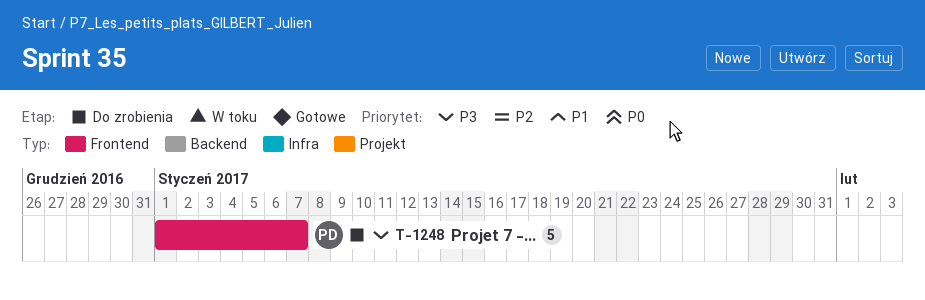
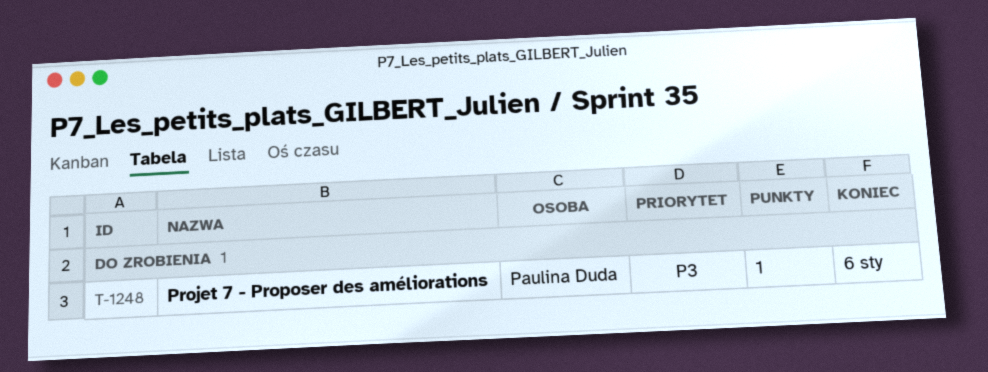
T-1248, estimate: 5 -> 1
T-1248, due: Jan 7 -> Jan 6

